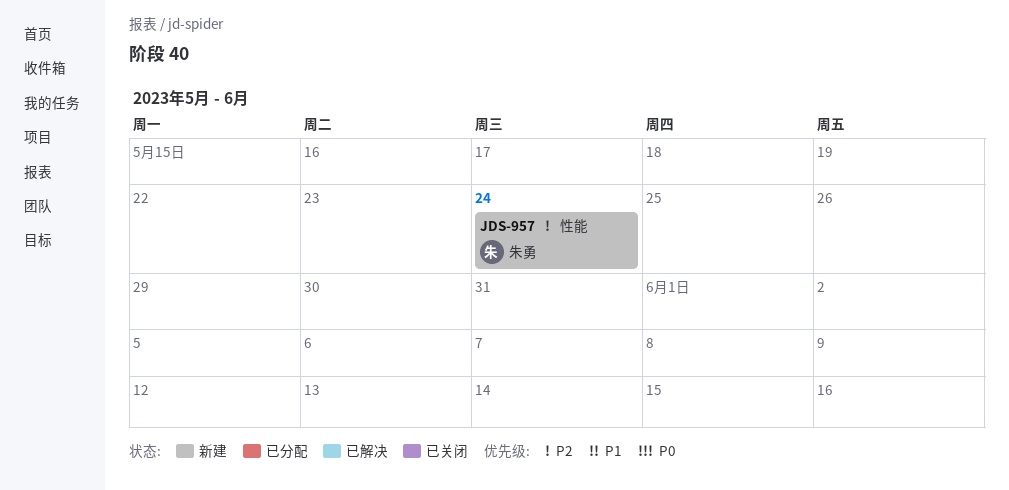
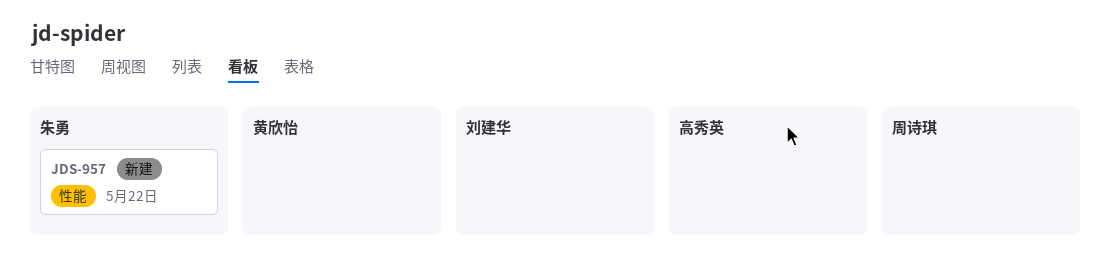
JDS-957, due: May 24 -> May 22

